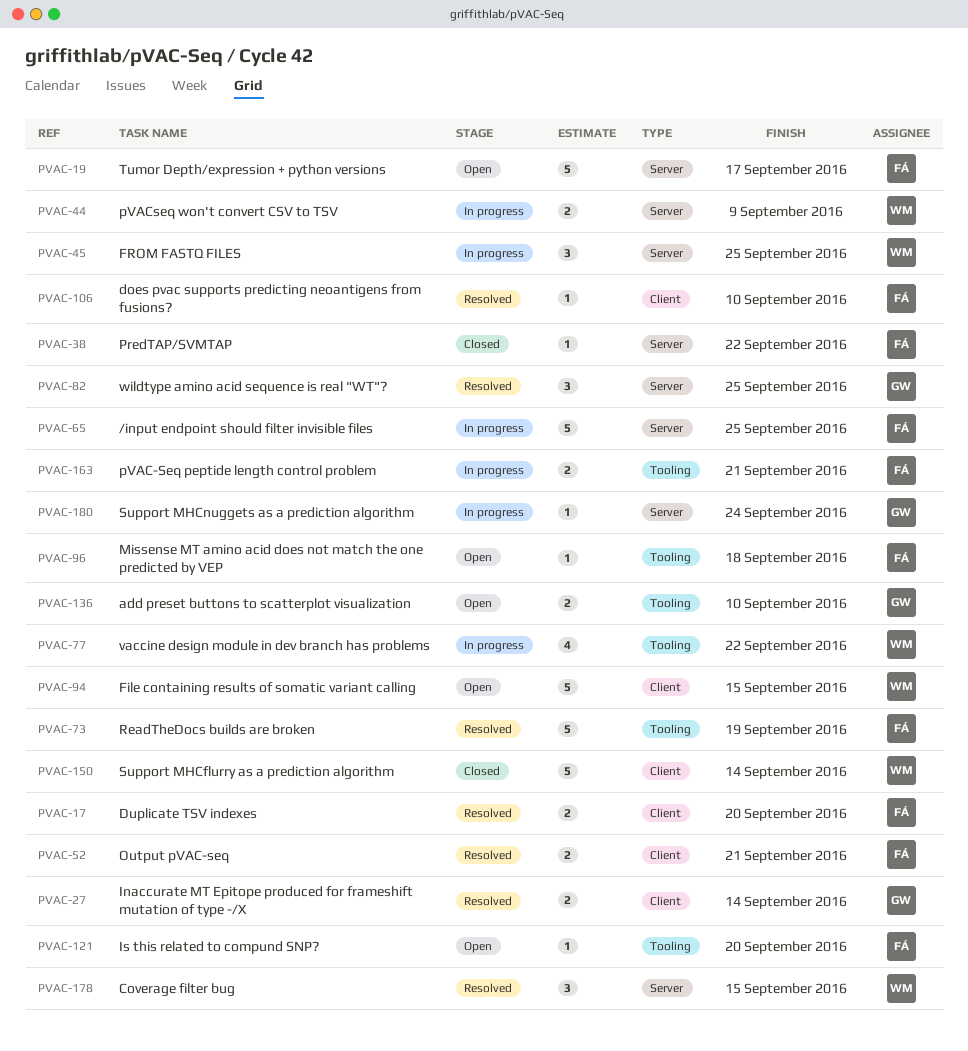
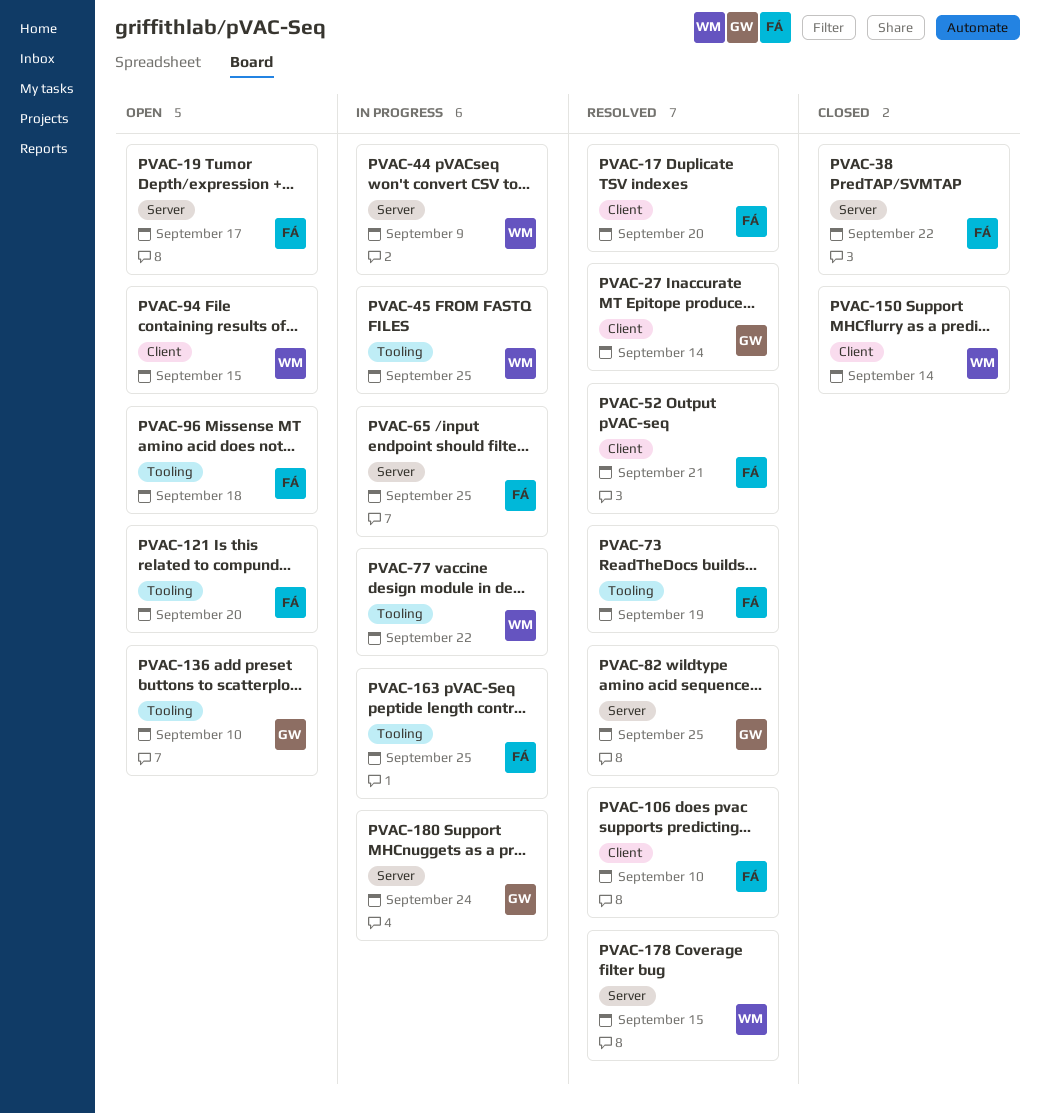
PVAC-45, label: Server -> Tooling
PVAC-163, due: Sep 21 -> Sep 25

